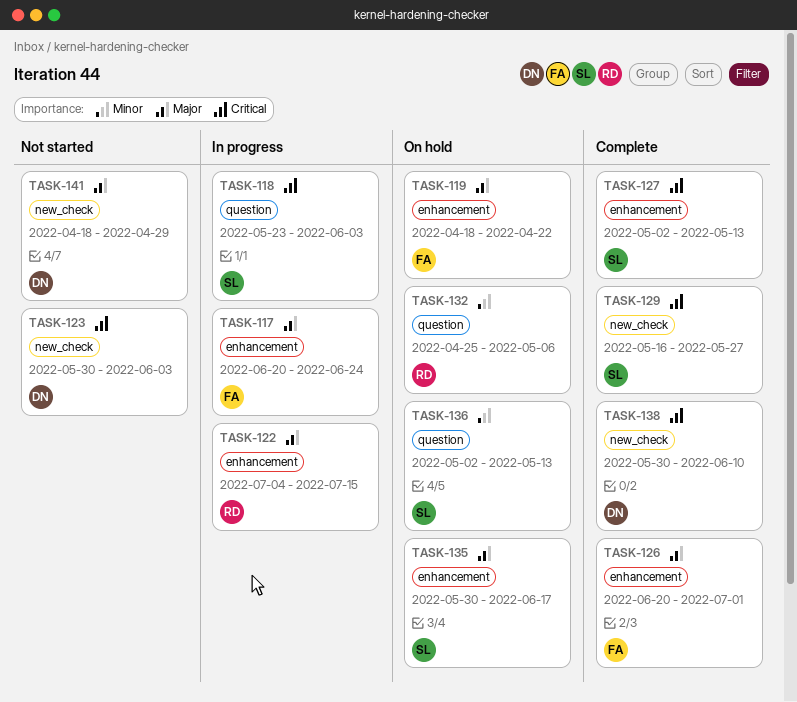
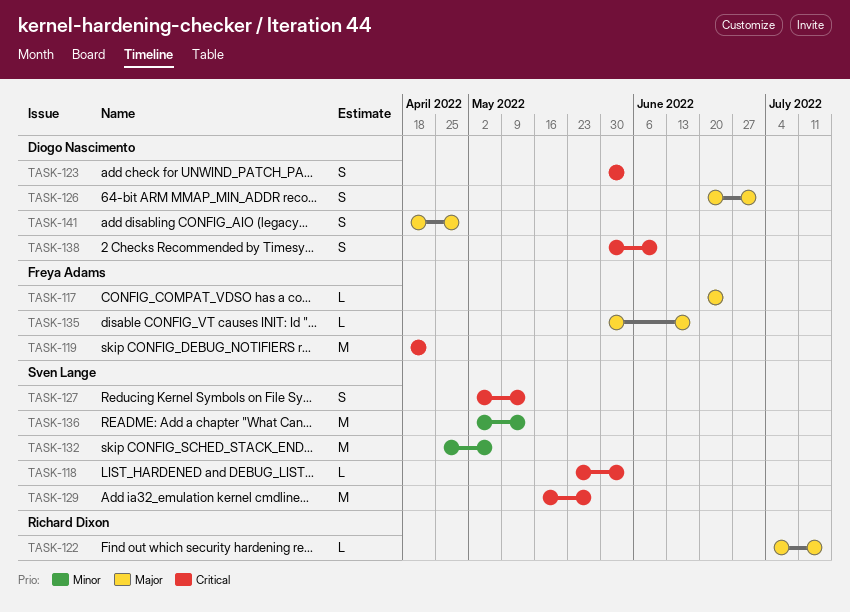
TASK-119, priority: Major -> Critical
TASK-126, owner: Freya Adams -> Diogo Nascimento
TASK-132, owner: Richard Dixon -> Sven Lange
TASK-135, owner: Sven Lange -> Freya Adams

